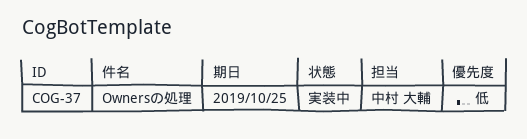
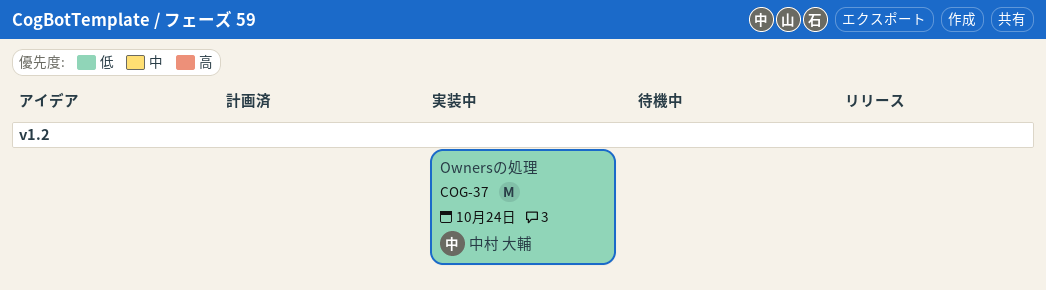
COG-37, due: Oct 25 -> Oct 24

